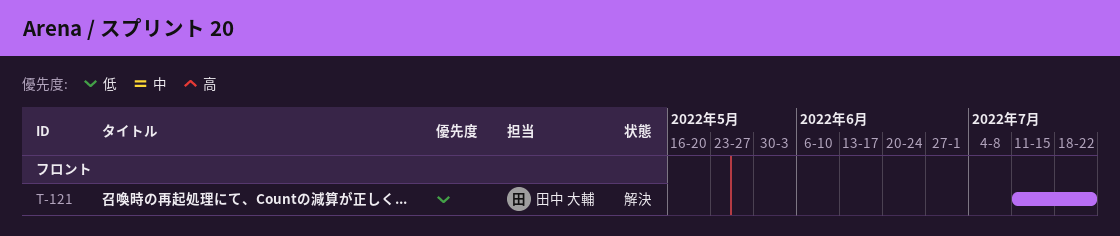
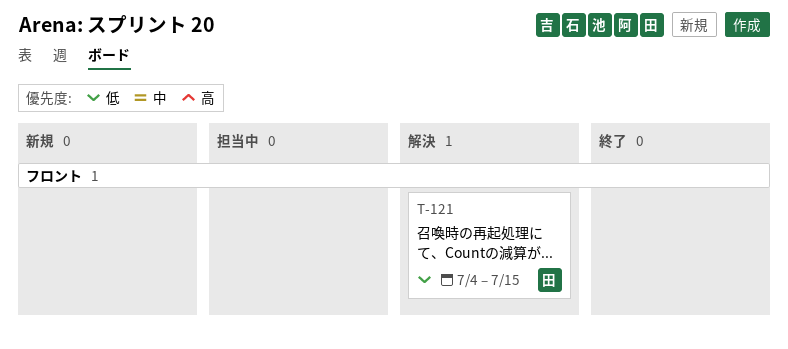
T-121, start: Jul 11 -> Jul 4
T-121, due: Jul 22 -> Jul 15

